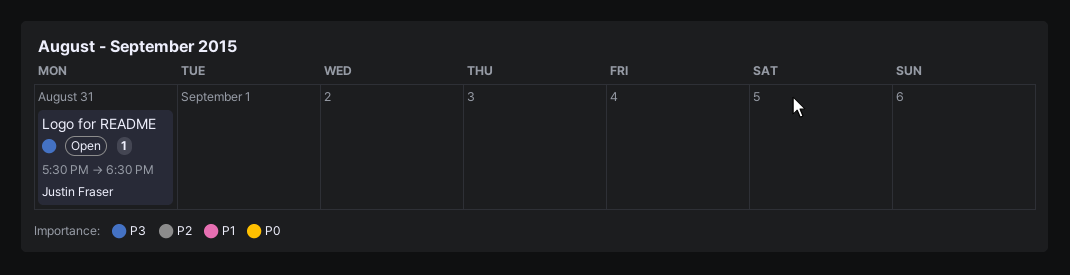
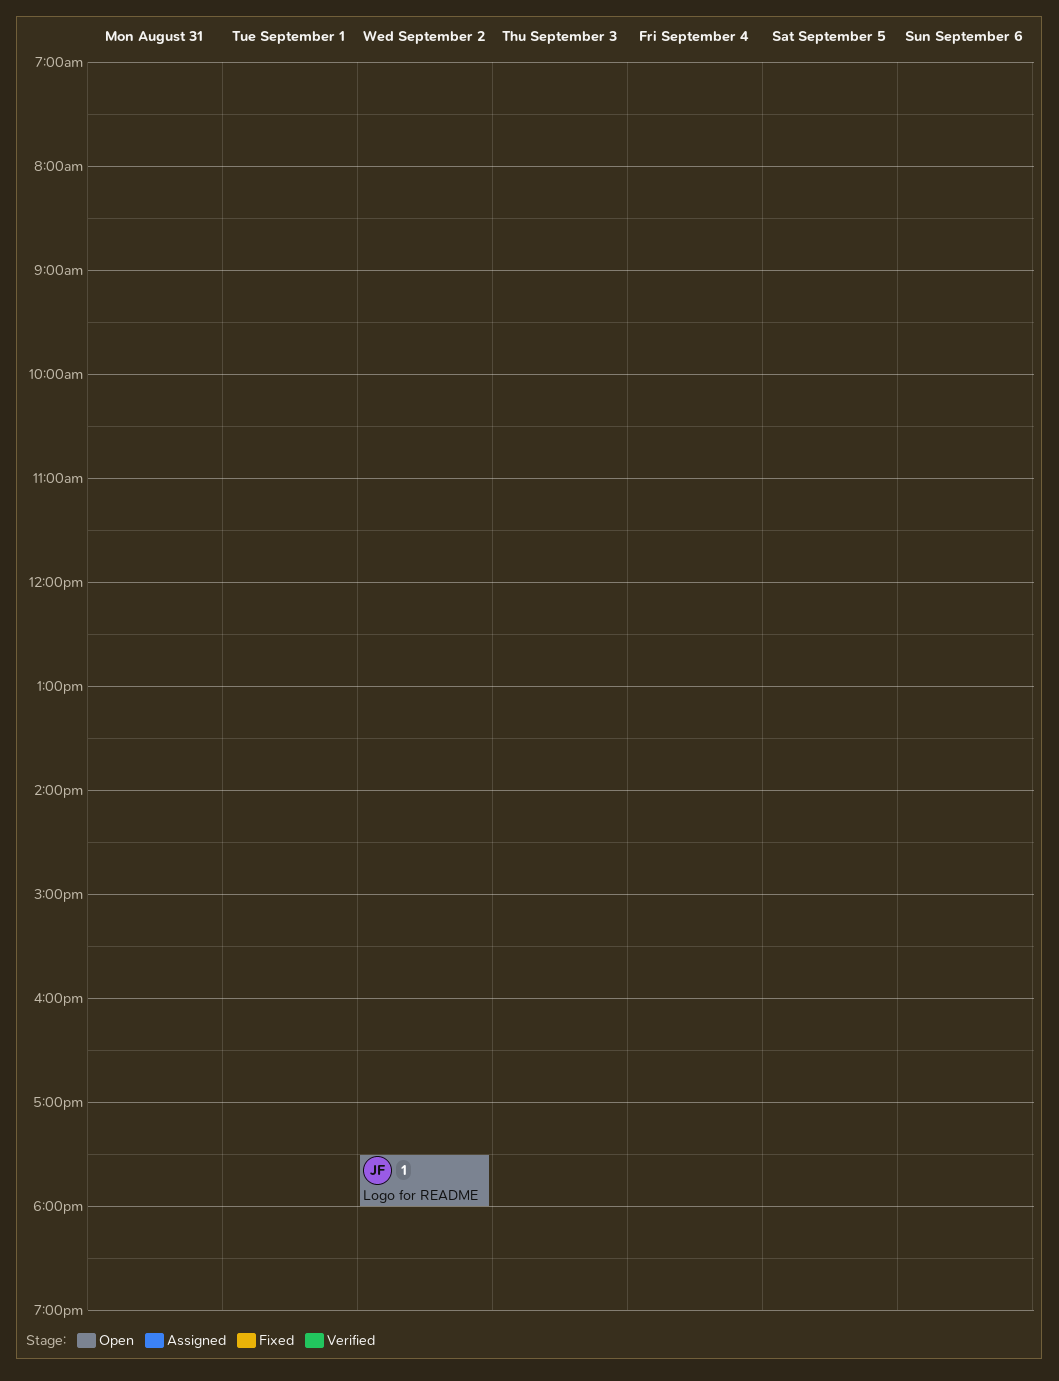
Logo for README, day: Aug 31 -> Sep 2
Logo for README, ends: 18:30 -> 18:00

